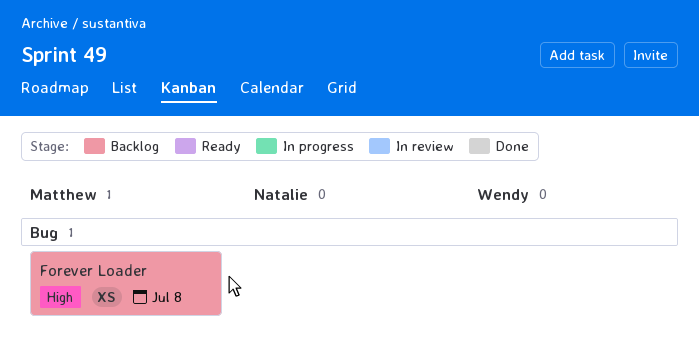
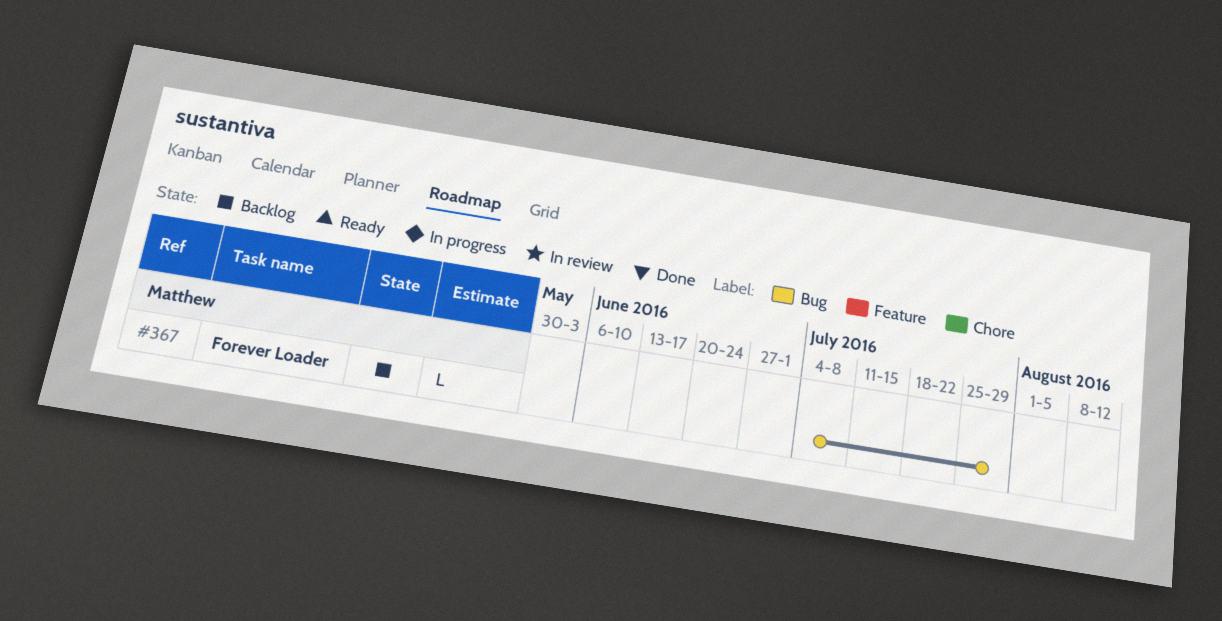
Forever Loader, estimate: XS -> L
Forever Loader, due: Jul 8 -> Jul 29

